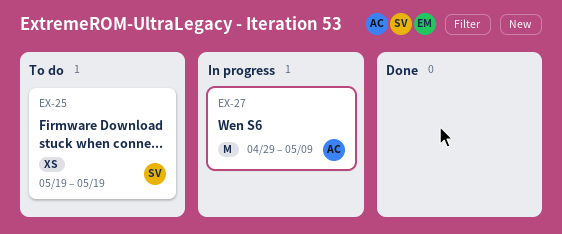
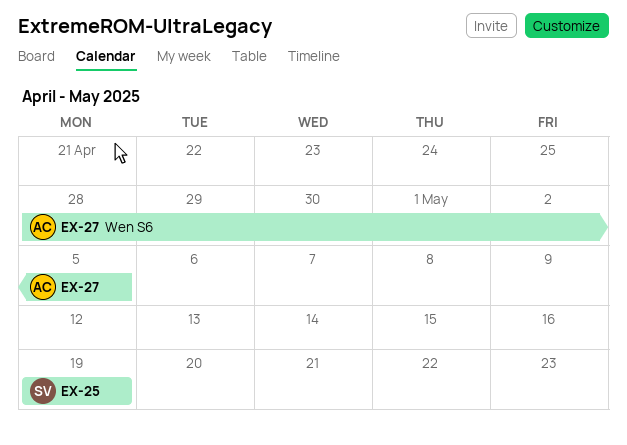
EX-27, start: Apr 29 -> Apr 28
EX-27, due: May 9 -> May 5

